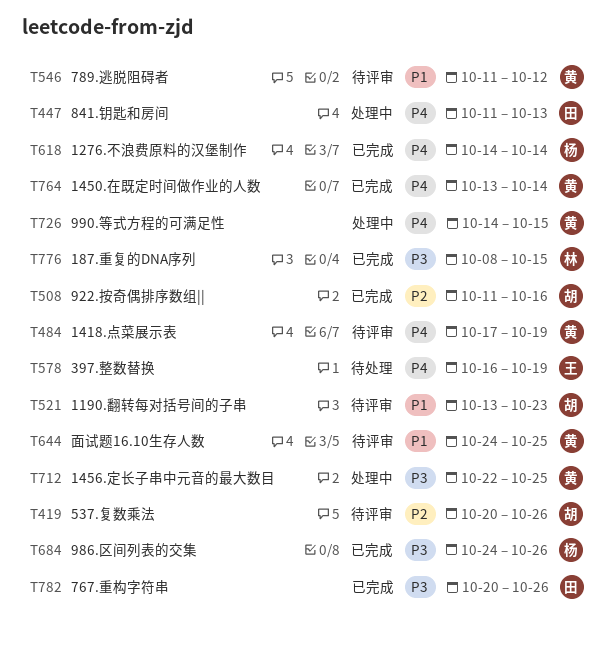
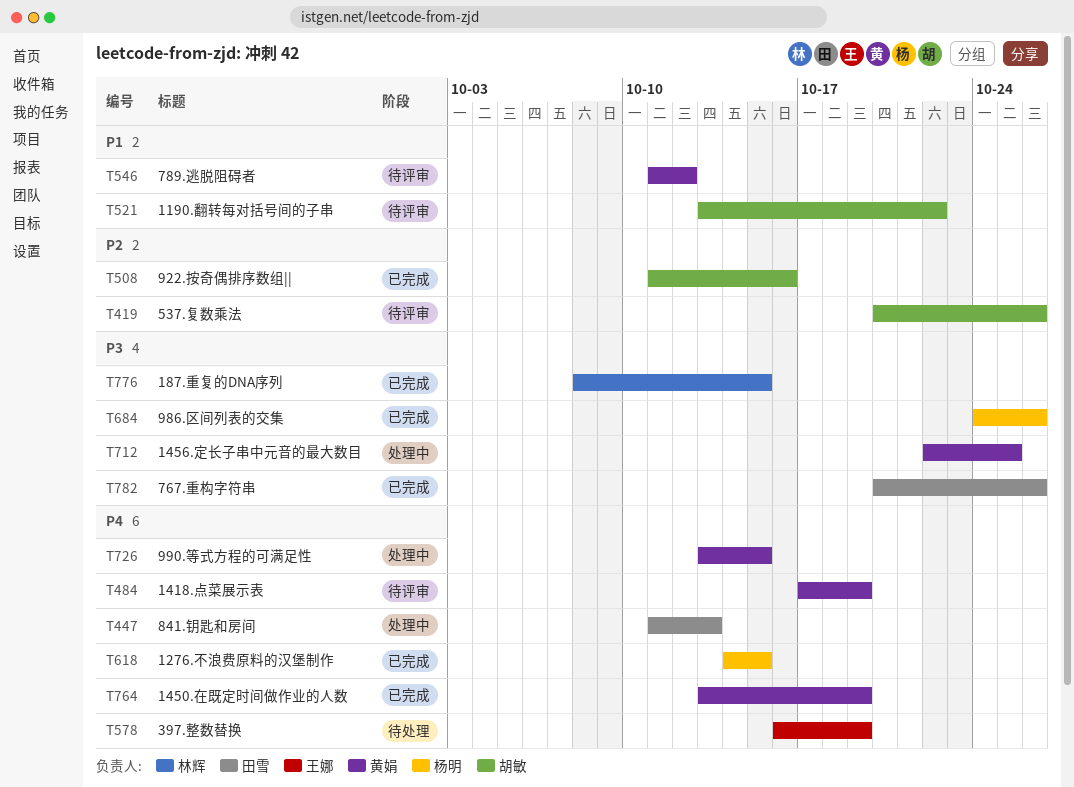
T521, due: Oct 23 -> Oct 22
T618, due: Oct 14 -> Oct 15
T644: present -> none
T726, start: Oct 14 -> Oct 13
T764, due: Oct 14 -> Oct 19

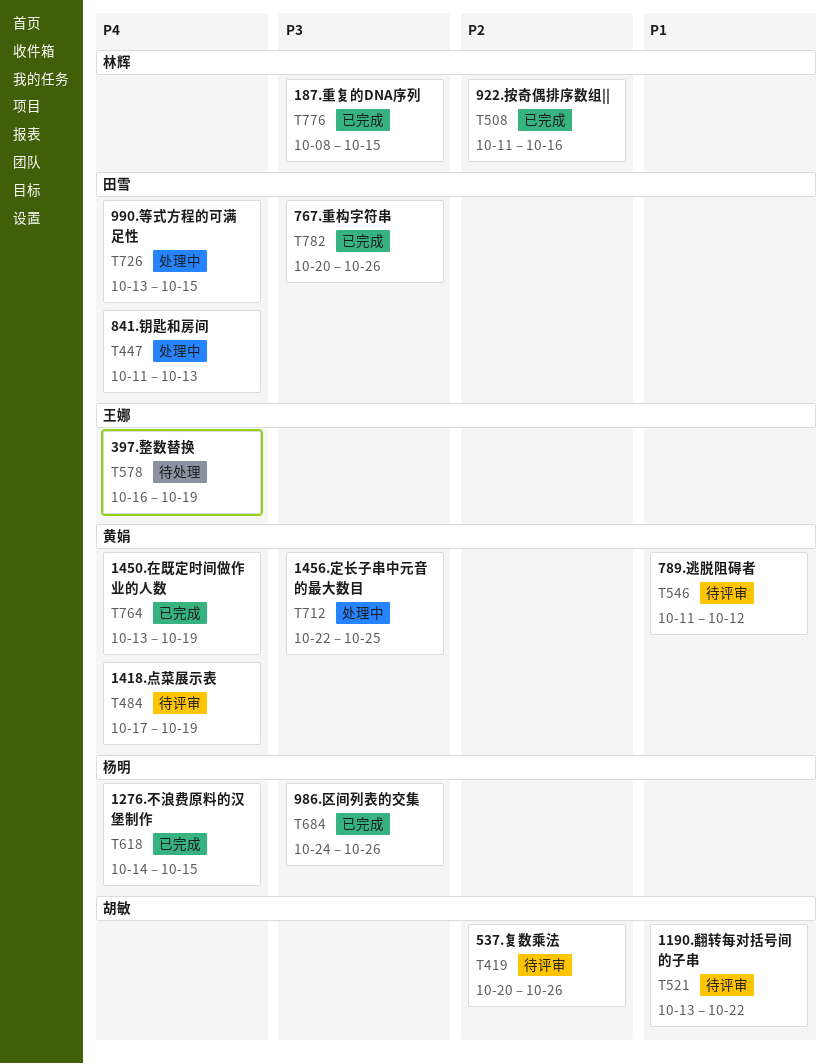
T508, owner: 胡敏 -> 林辉
T726, owner: 黄娟 -> 田雪

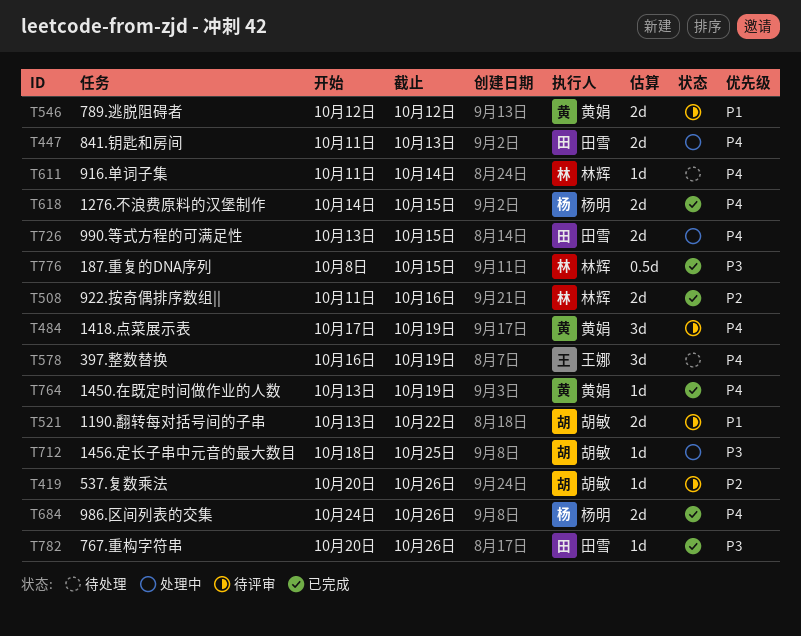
T546, start: Oct 11 -> Oct 12
T611: none -> present
T684, priority: P3 -> P4
T712, owner: 黄娟 -> 胡敏
T712, start: Oct 22 -> Oct 18

